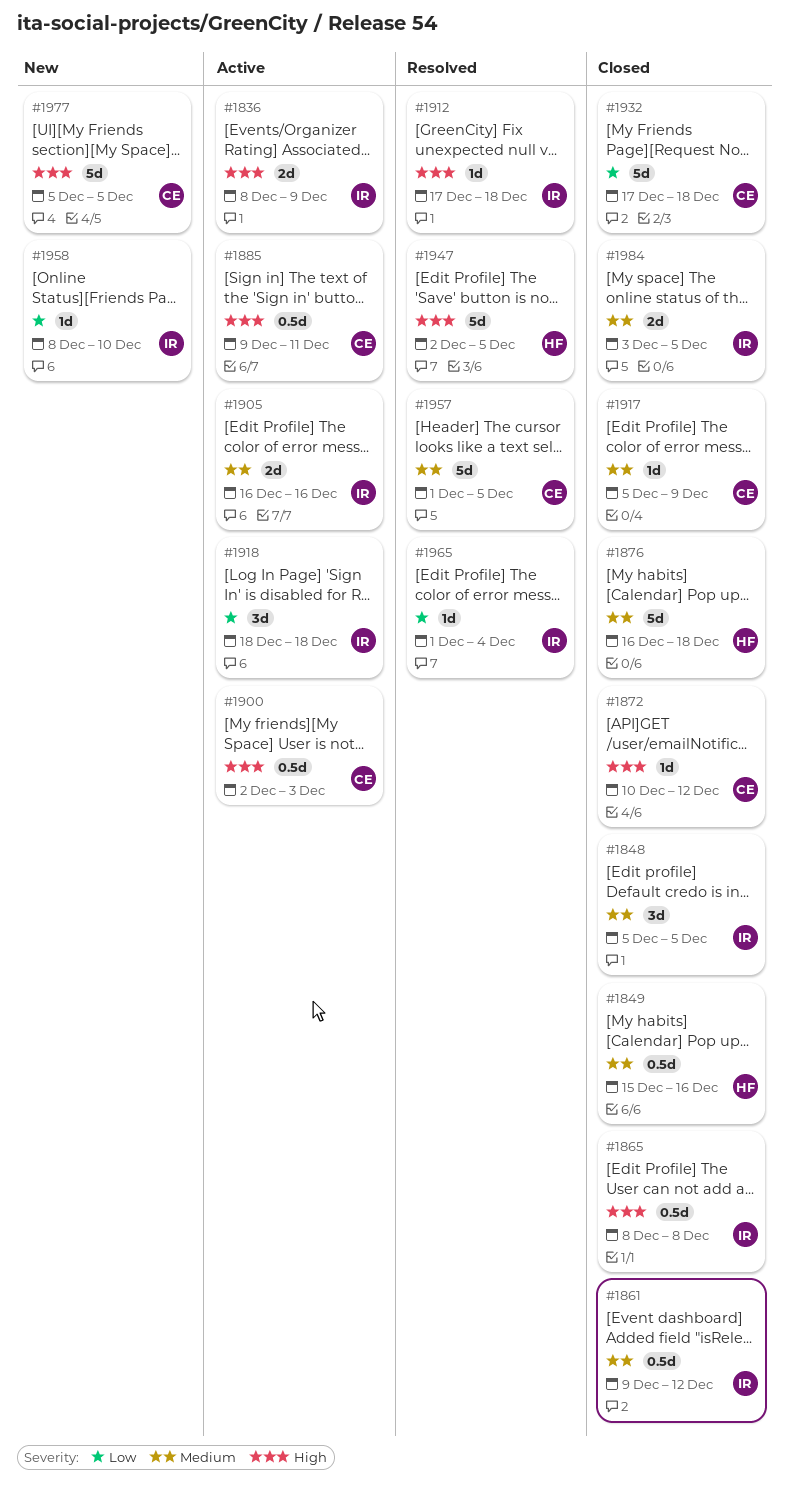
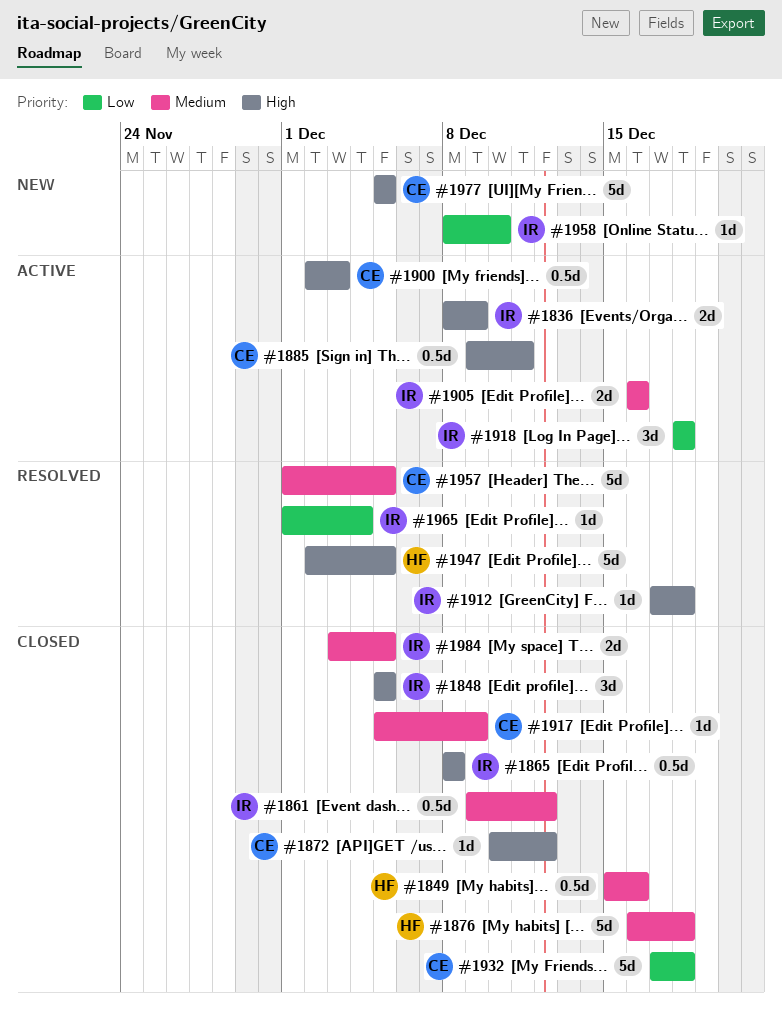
#1848, priority: Medium -> High

